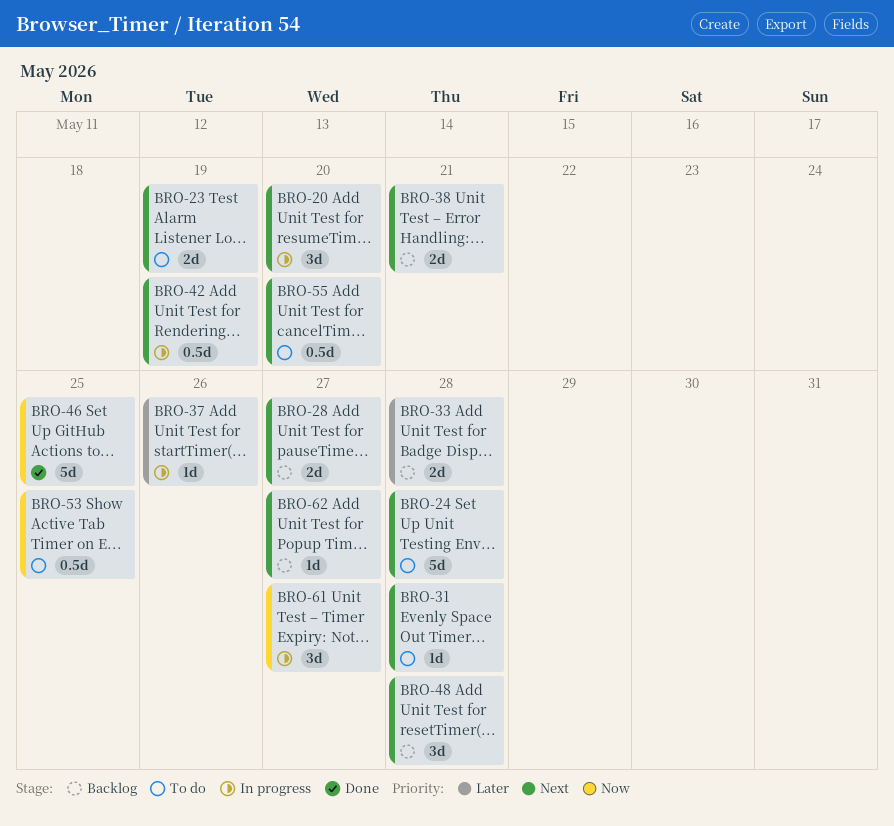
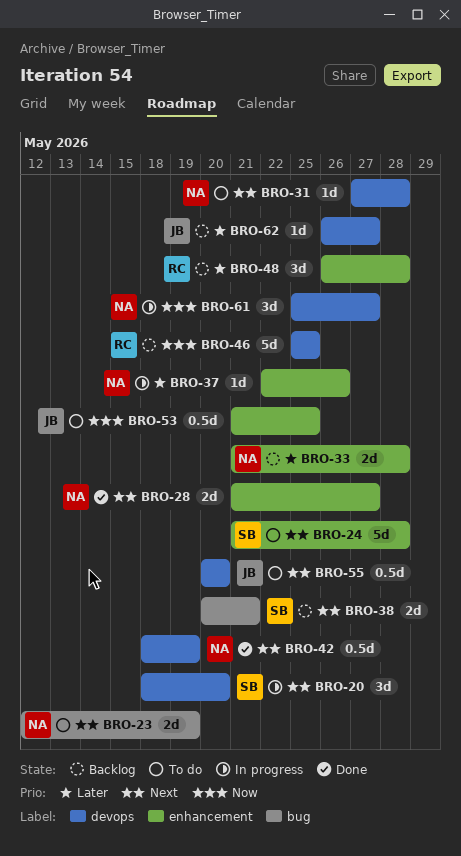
BRO-28, status: Backlog -> Done
BRO-42, status: In progress -> Done
BRO-46, status: Done -> Backlog
BRO-48, priority: Next -> Later
BRO-62, priority: Next -> Later

